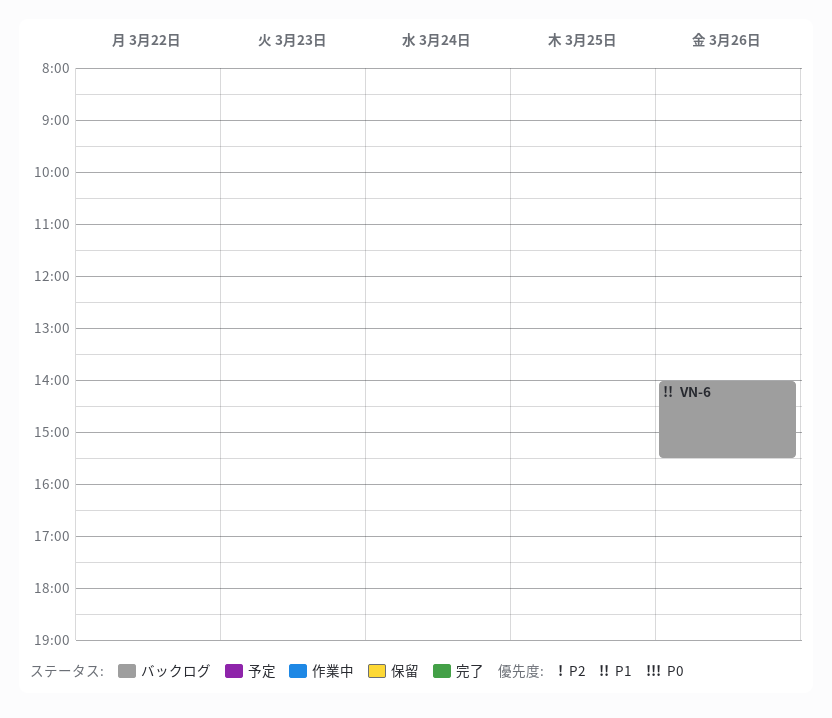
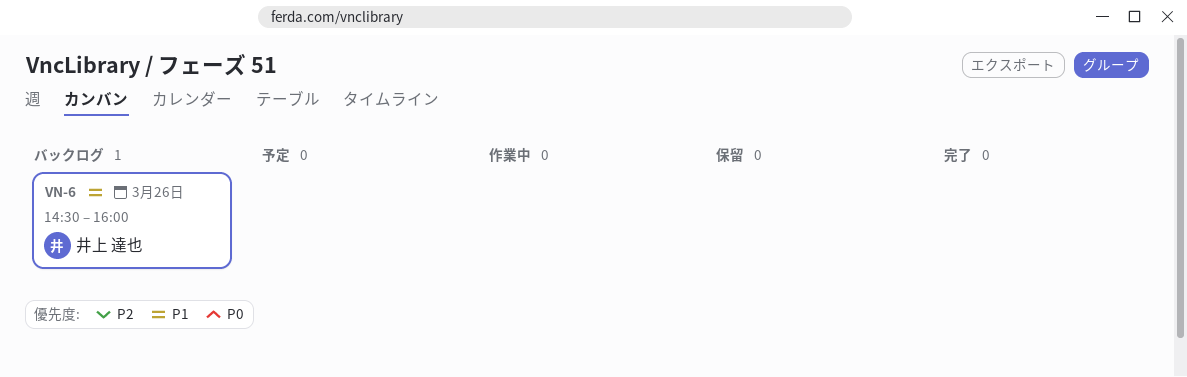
VN-6, begins: 14:00 -> 14:30
VN-6, ends: 15:30 -> 16:00

